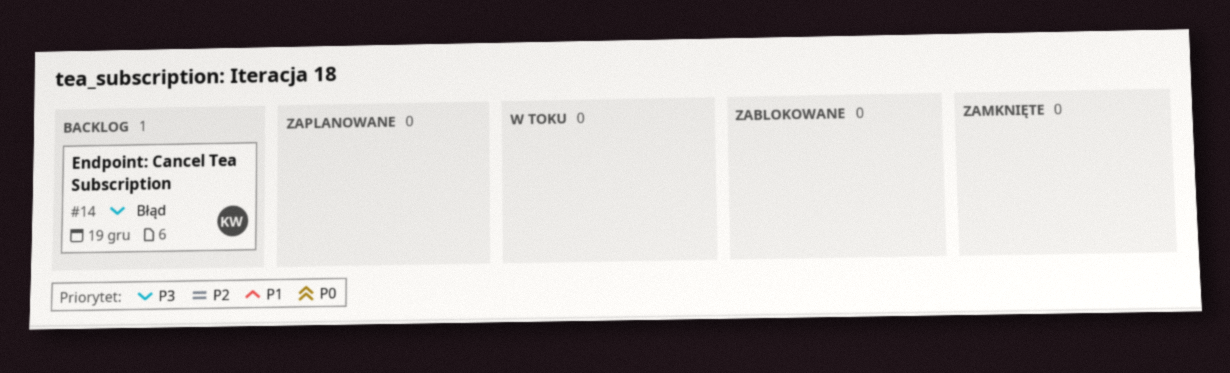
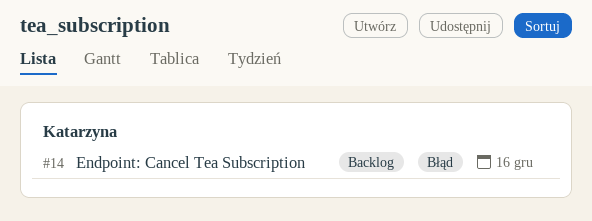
#14, due: Dec 19 -> Dec 16

